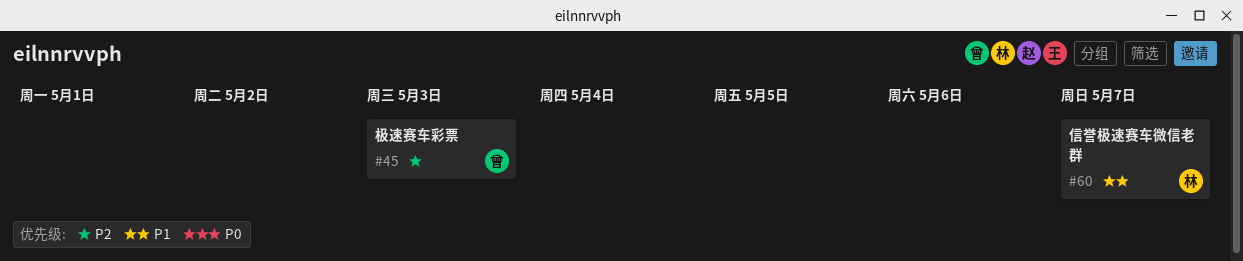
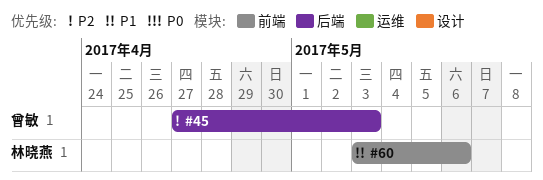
#60, due: May 7 -> May 6

